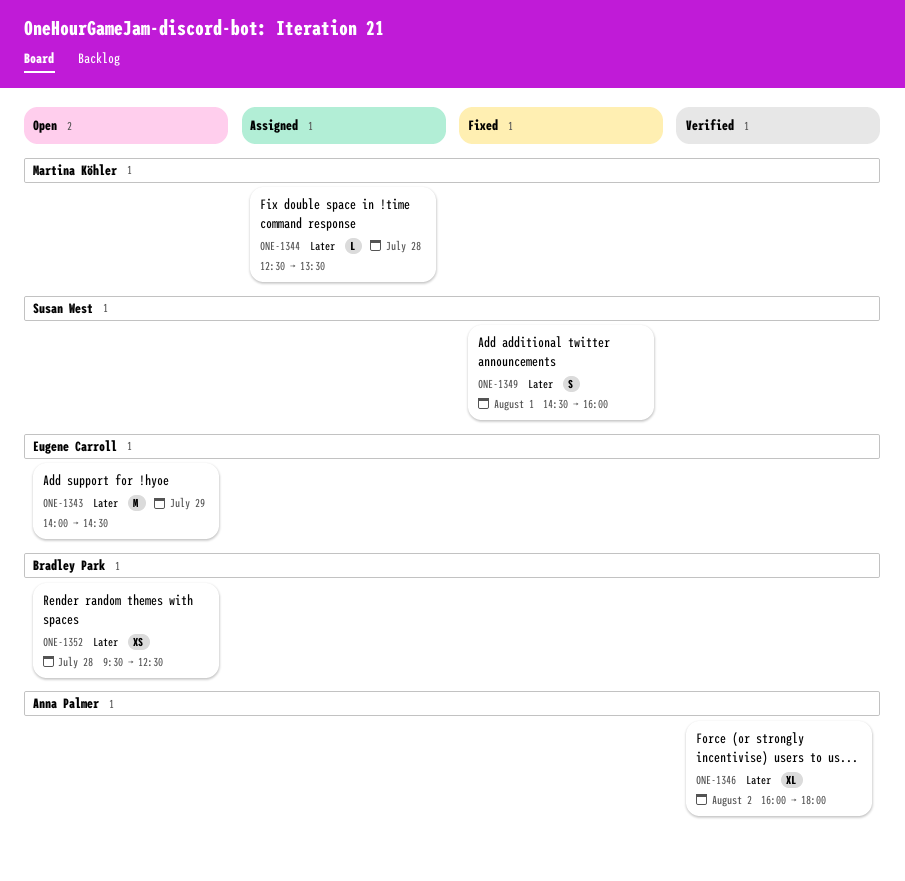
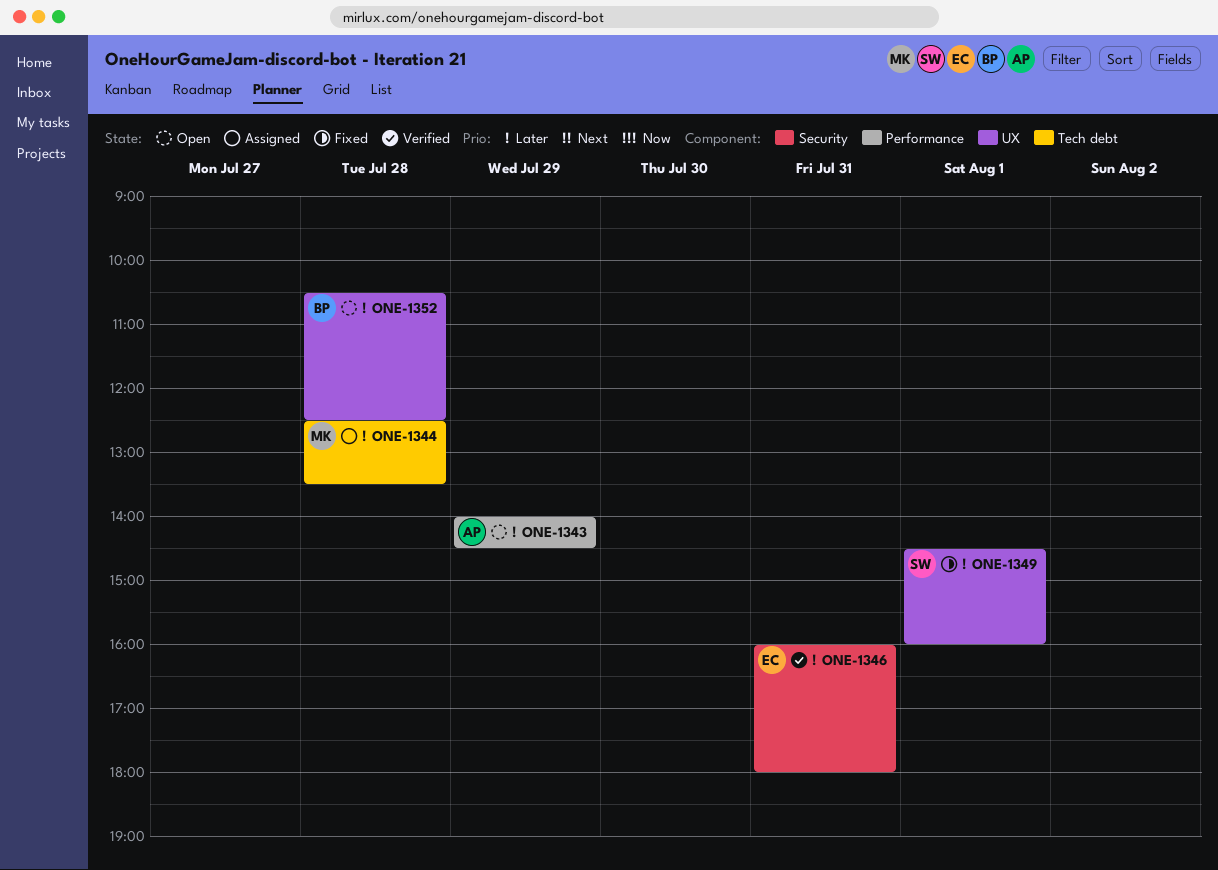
ONE-1343, owner: Eugene Carroll -> Anna Palmer
ONE-1346, owner: Anna Palmer -> Eugene Carroll
ONE-1346, day: Aug 2 -> Jul 31
ONE-1352, begins: 09:30 -> 10:30

